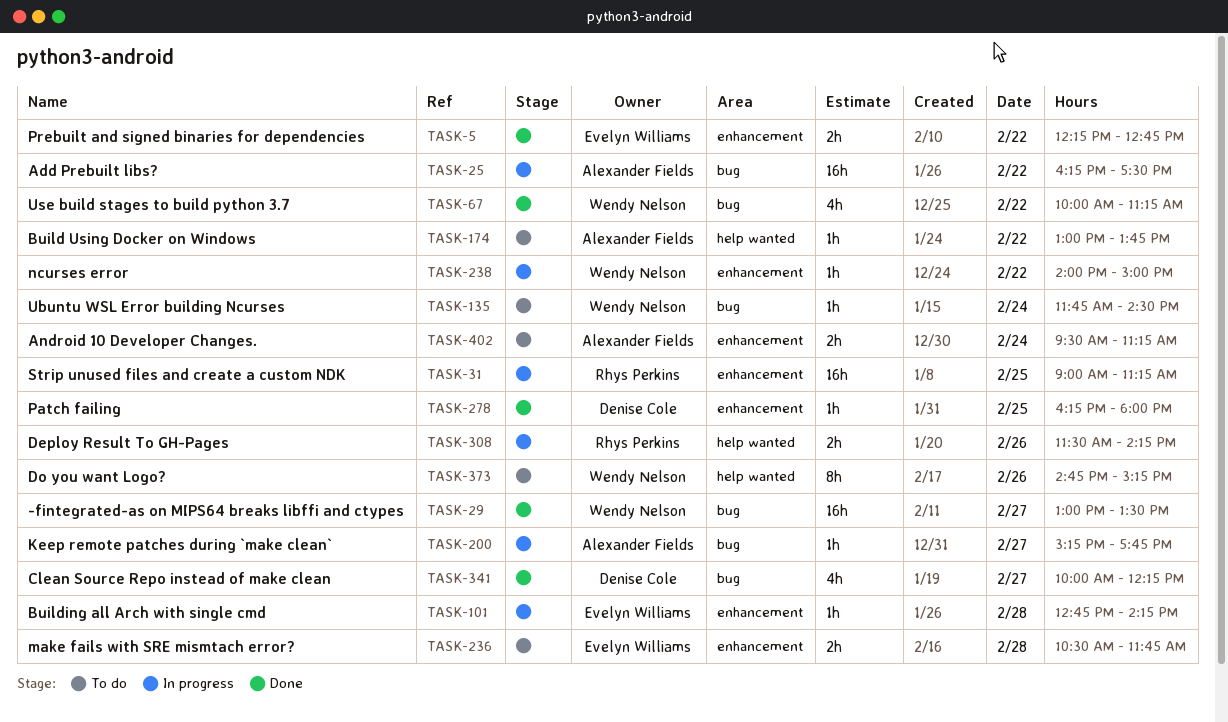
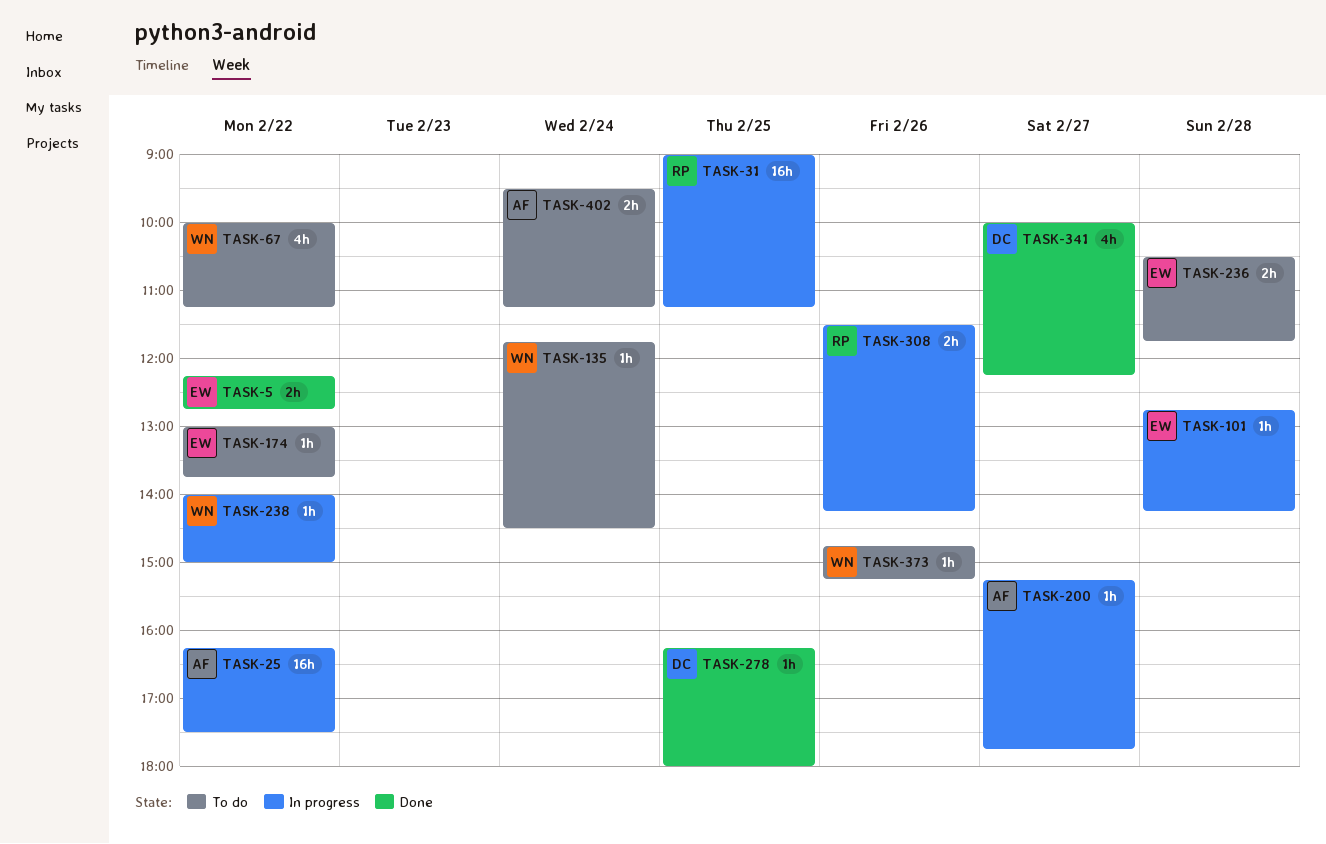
TASK-29: present -> none
TASK-67, status: Done -> To do
TASK-174, owner: Alexander Fields -> Evelyn Williams
TASK-373, estimate: 8h -> 1h

